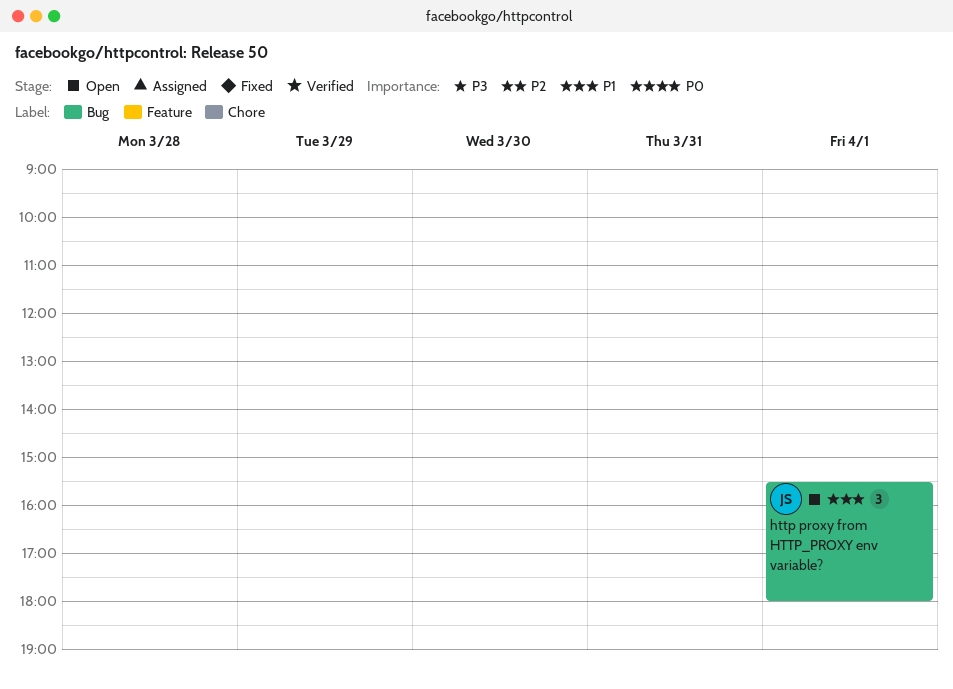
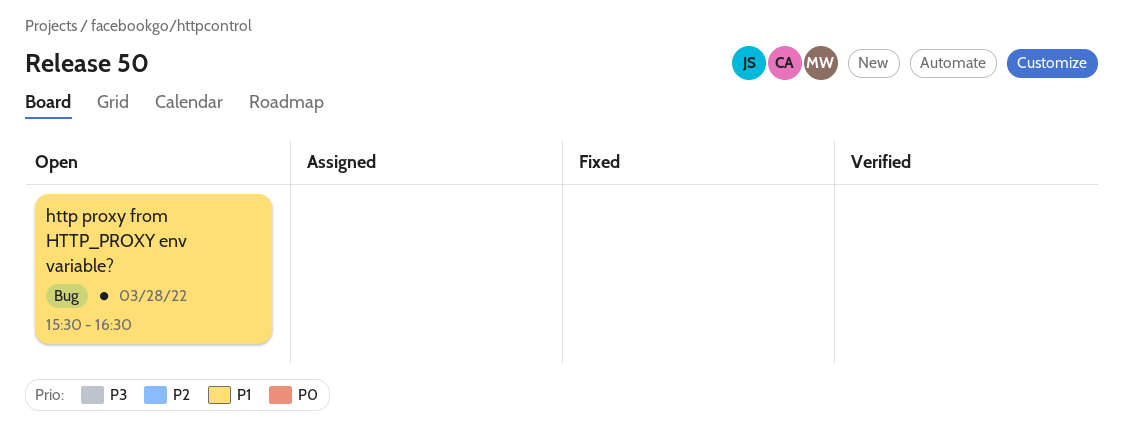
http proxy from HTTP_PROXY env variable?, estimate: 3 -> 1
http proxy from HTTP_PROXY env variable?, day: Apr 1 -> Mar 28
http proxy from HTTP_PROXY env variable?, ends: 18:00 -> 16:30

